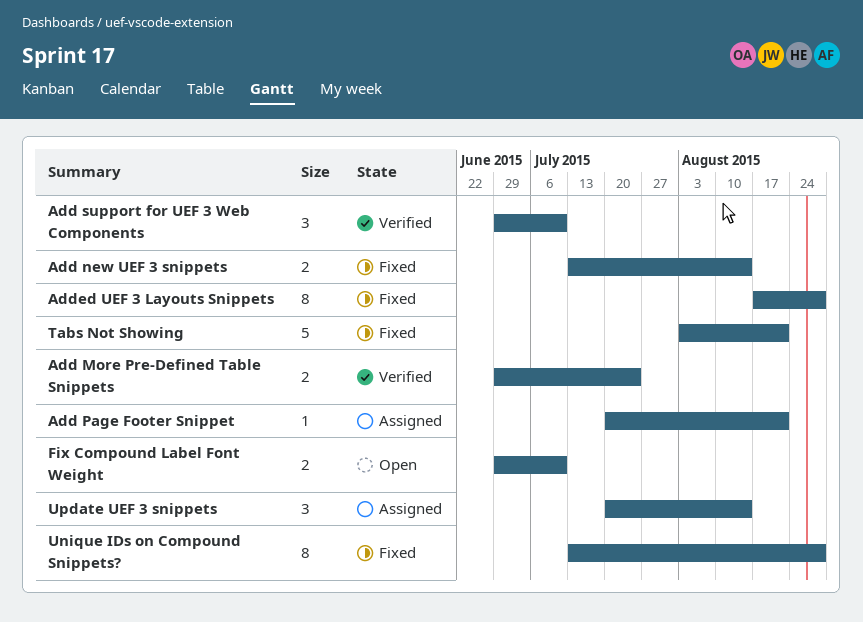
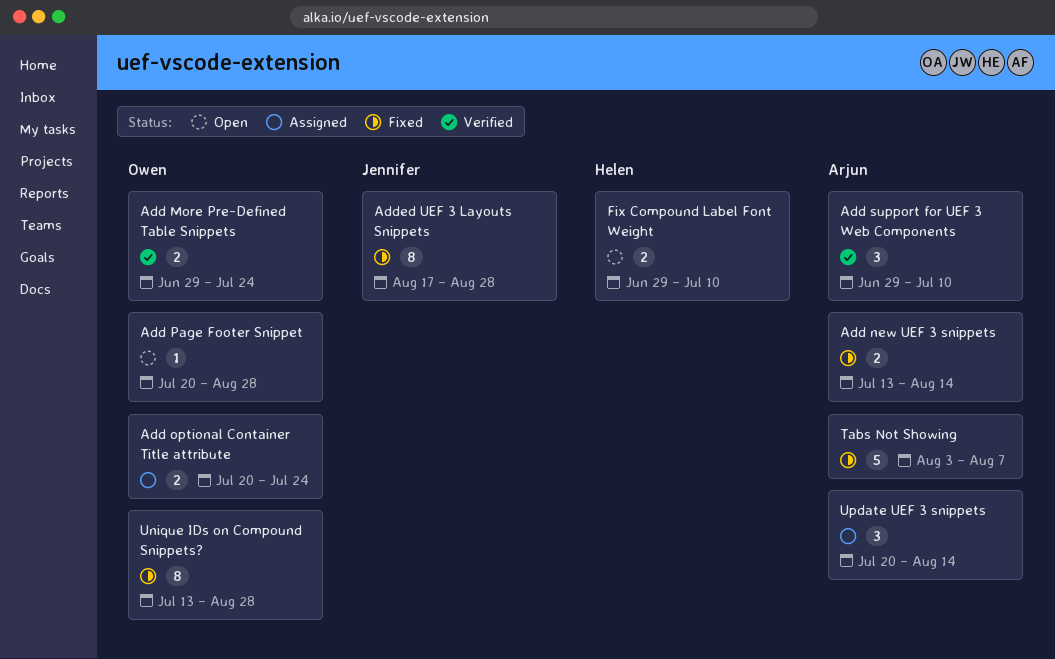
Add optional Container Title attribute: none -> present
Add Page Footer Snippet, status: Assigned -> Open
Add Page Footer Snippet, due: Aug 21 -> Aug 28
Tabs Not Showing, due: Aug 21 -> Aug 7

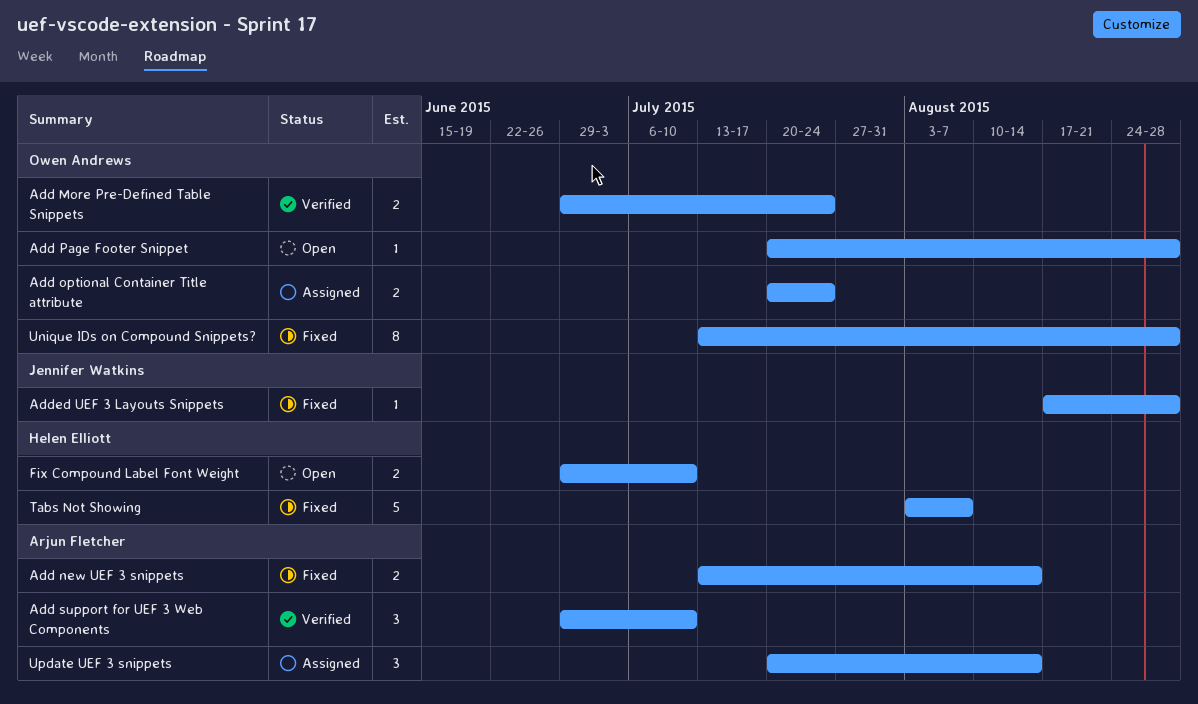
Added UEF 3 Layouts Snippets, estimate: 8 -> 1
Tabs Not Showing, owner: Arjun Fletcher -> Helen Elliott

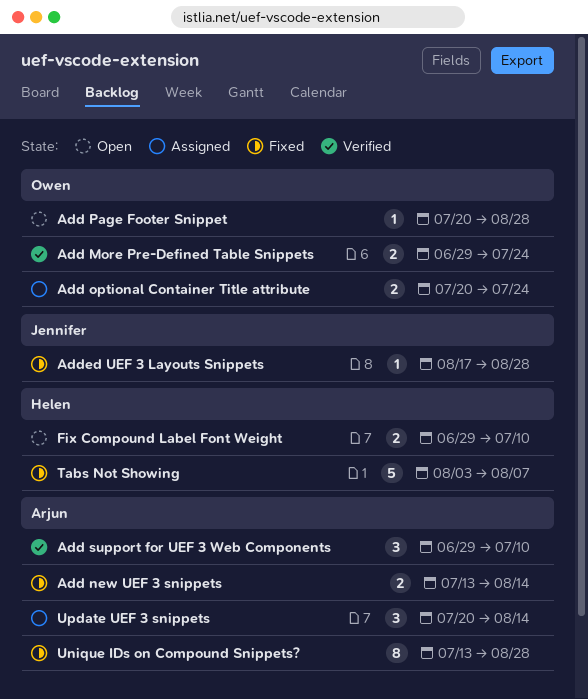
Unique IDs on Compound Snippets?, owner: Owen Andrews -> Arjun Fletcher

